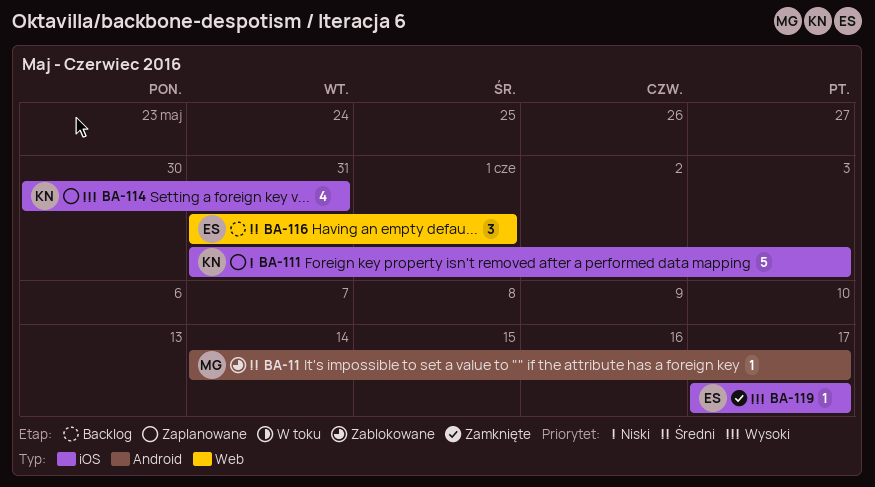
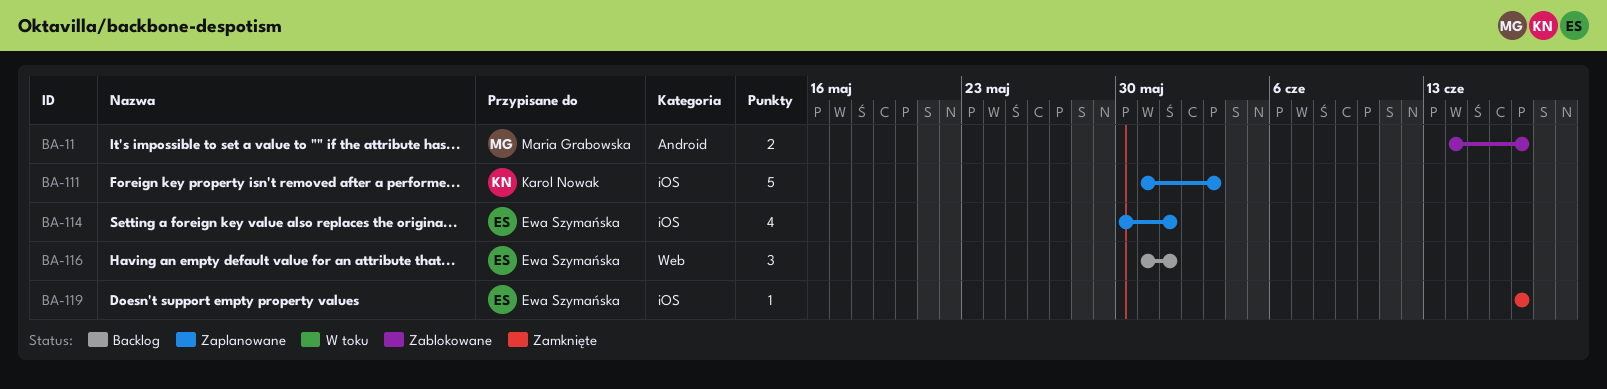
BA-11, estimate: 1 -> 2
BA-114, owner: Karol Nowak -> Ewa Szymańska
BA-114, due: May 31 -> Jun 1

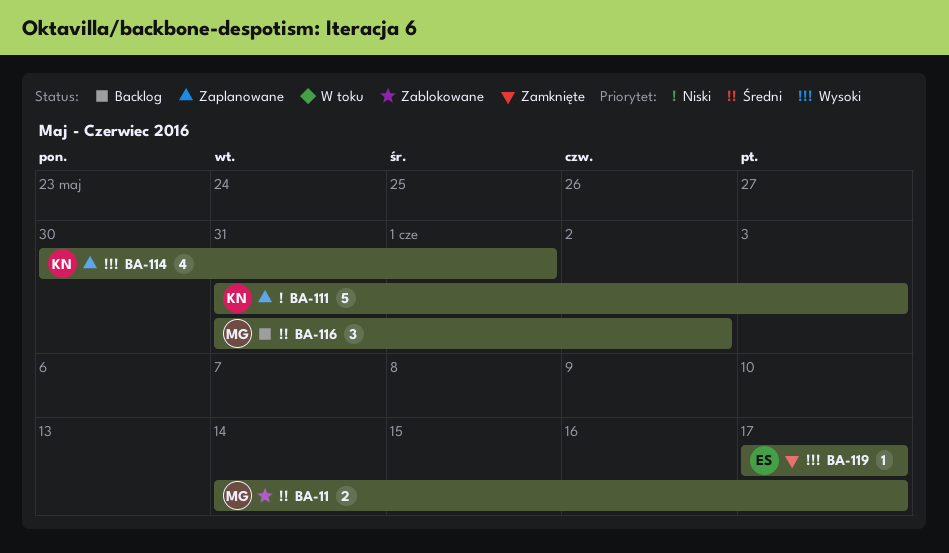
BA-114, owner: Ewa Szymańska -> Karol Nowak
BA-116, owner: Ewa Szymańska -> Maria Grabowska
BA-116, due: Jun 1 -> Jun 2

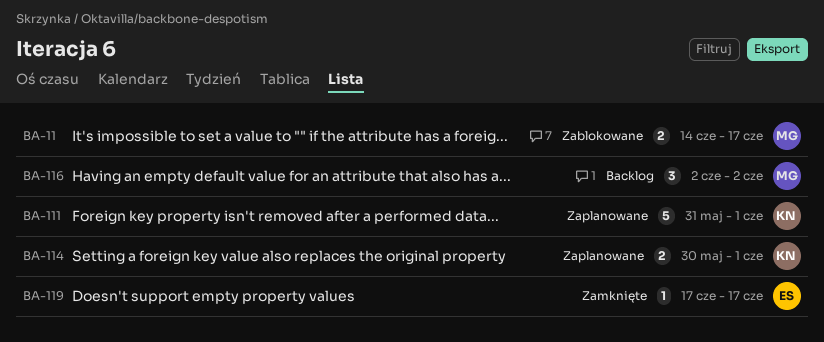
BA-111, due: Jun 3 -> Jun 1
BA-114, estimate: 4 -> 2
BA-116, start: May 31 -> Jun 2

